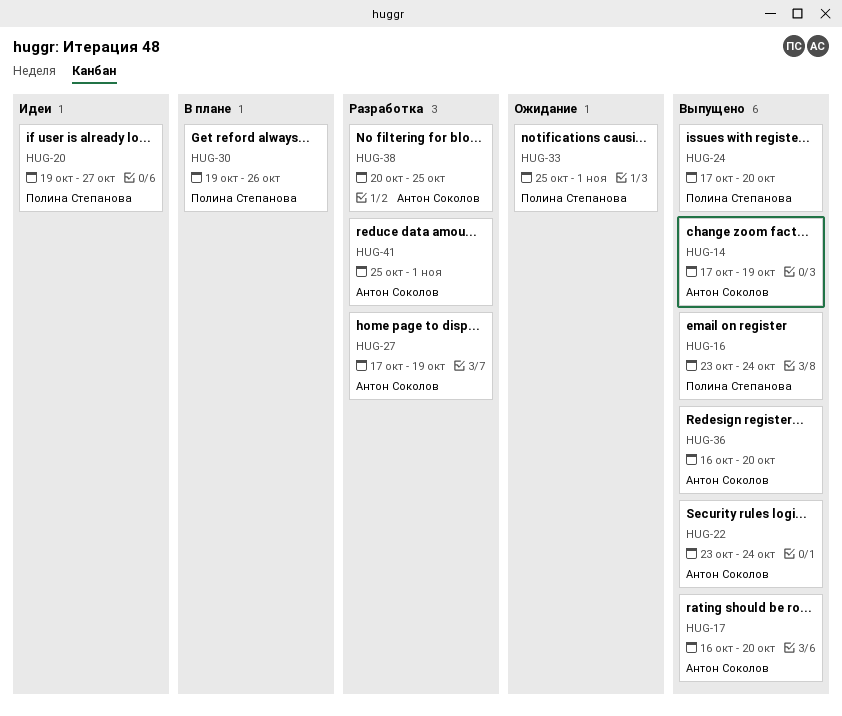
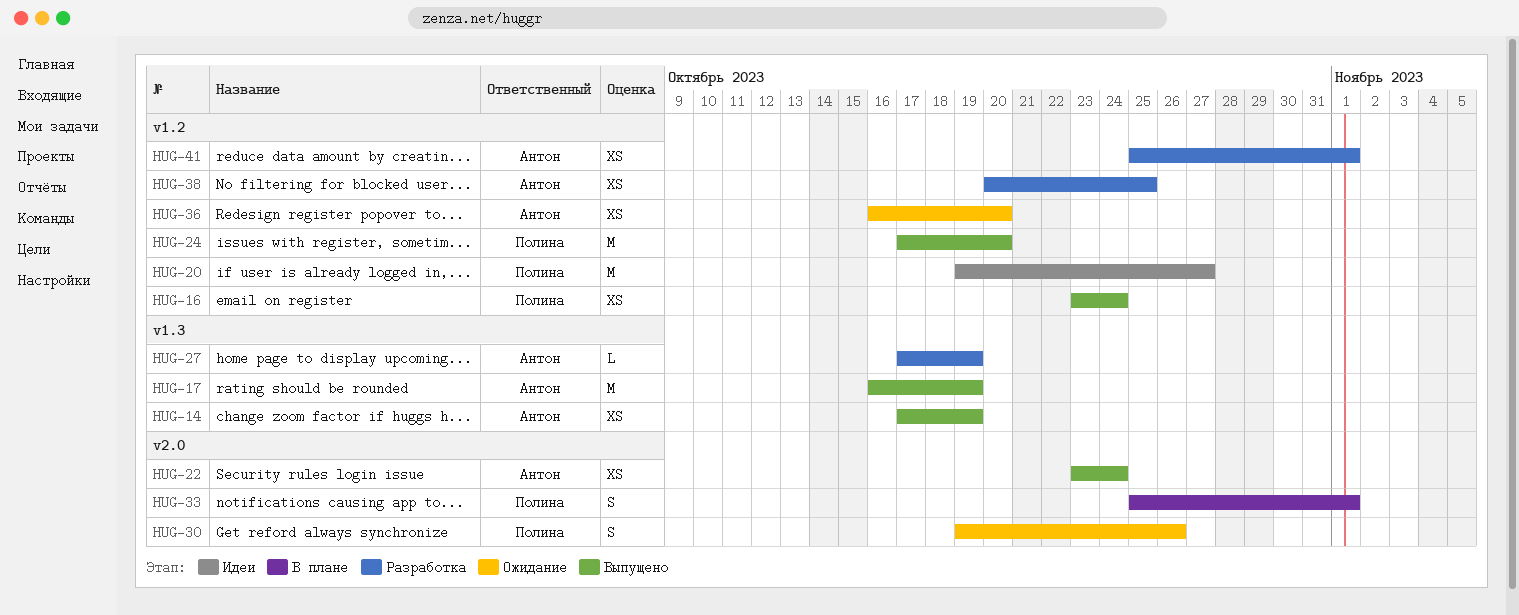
HUG-17, due: Oct 20 -> Oct 19
HUG-30, status: В плане -> Ожидание
HUG-33, status: Ожидание -> В плане
HUG-36, status: Выпущено -> Ожидание

